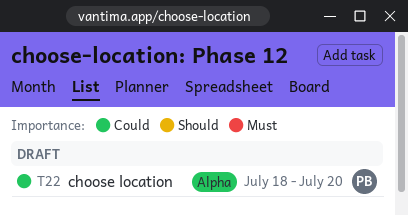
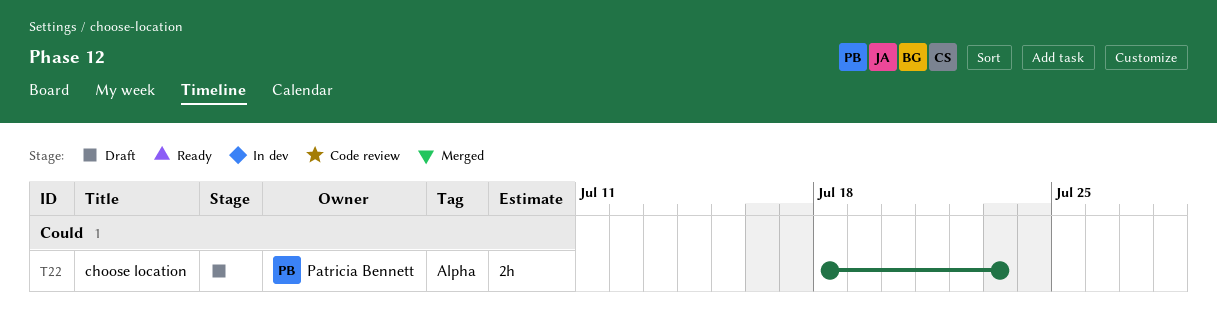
T22, due: Jul 20 -> Jul 23

